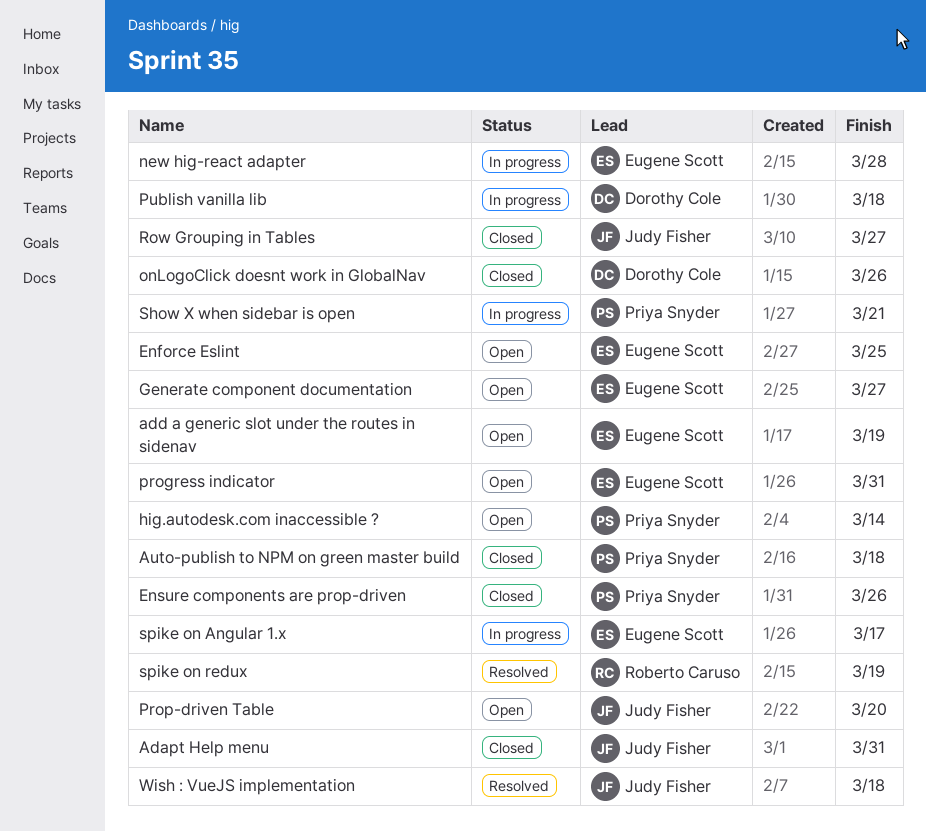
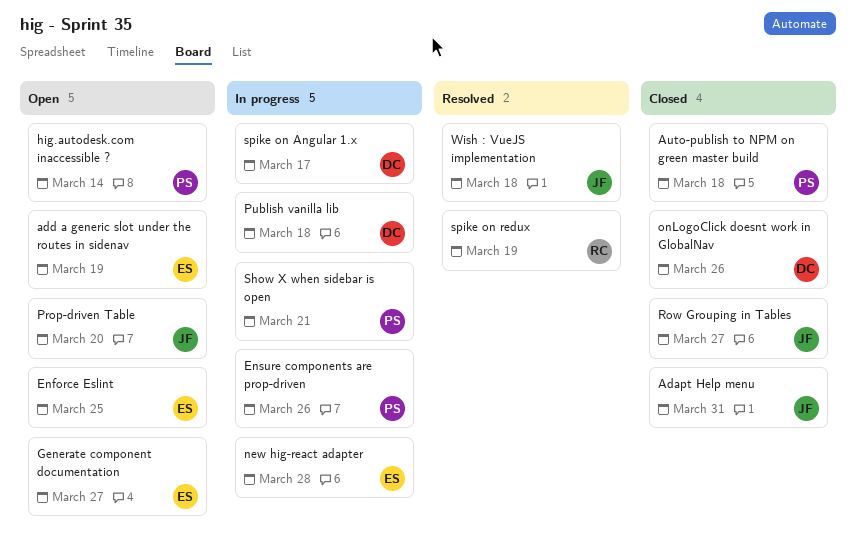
Ensure components are prop-driven, status: Closed -> In progress
progress indicator: present -> none
spike on Angular 1.x, owner: Eugene Scott -> Dorothy Cole

